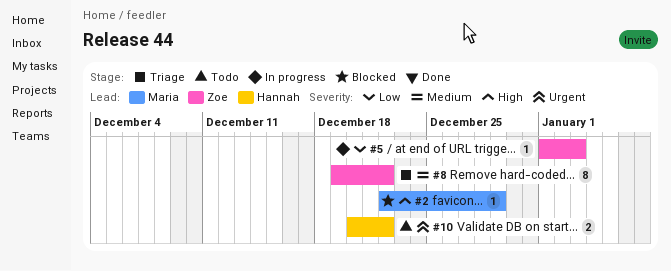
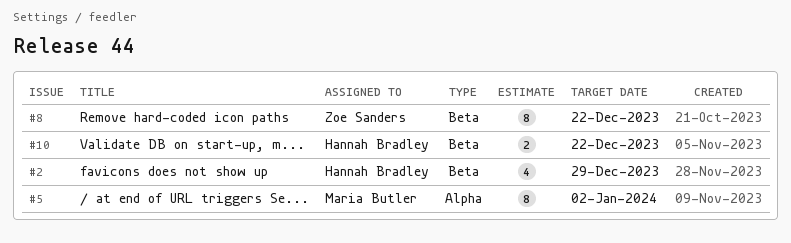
#2, owner: Maria Butler -> Hannah Bradley
#2, estimate: 1 -> 4
#5, owner: Zoe Sanders -> Maria Butler
#5, estimate: 1 -> 8
#5, due: Jan 3 -> Jan 2

